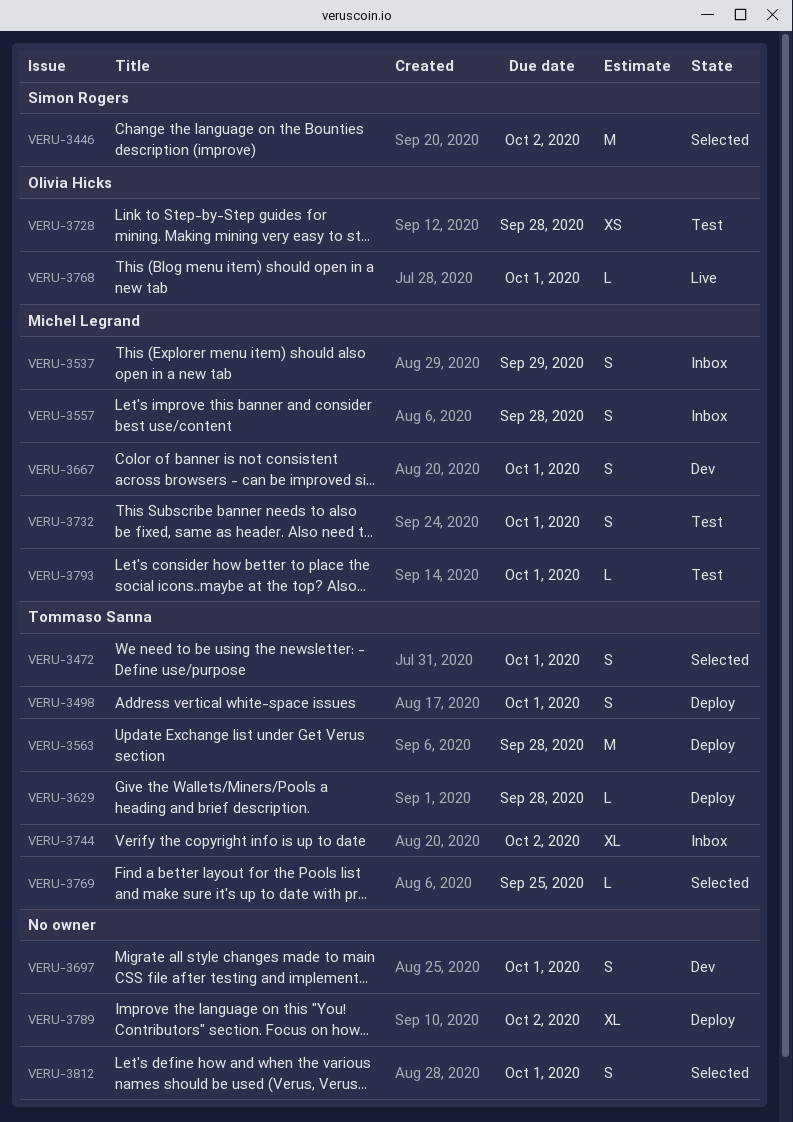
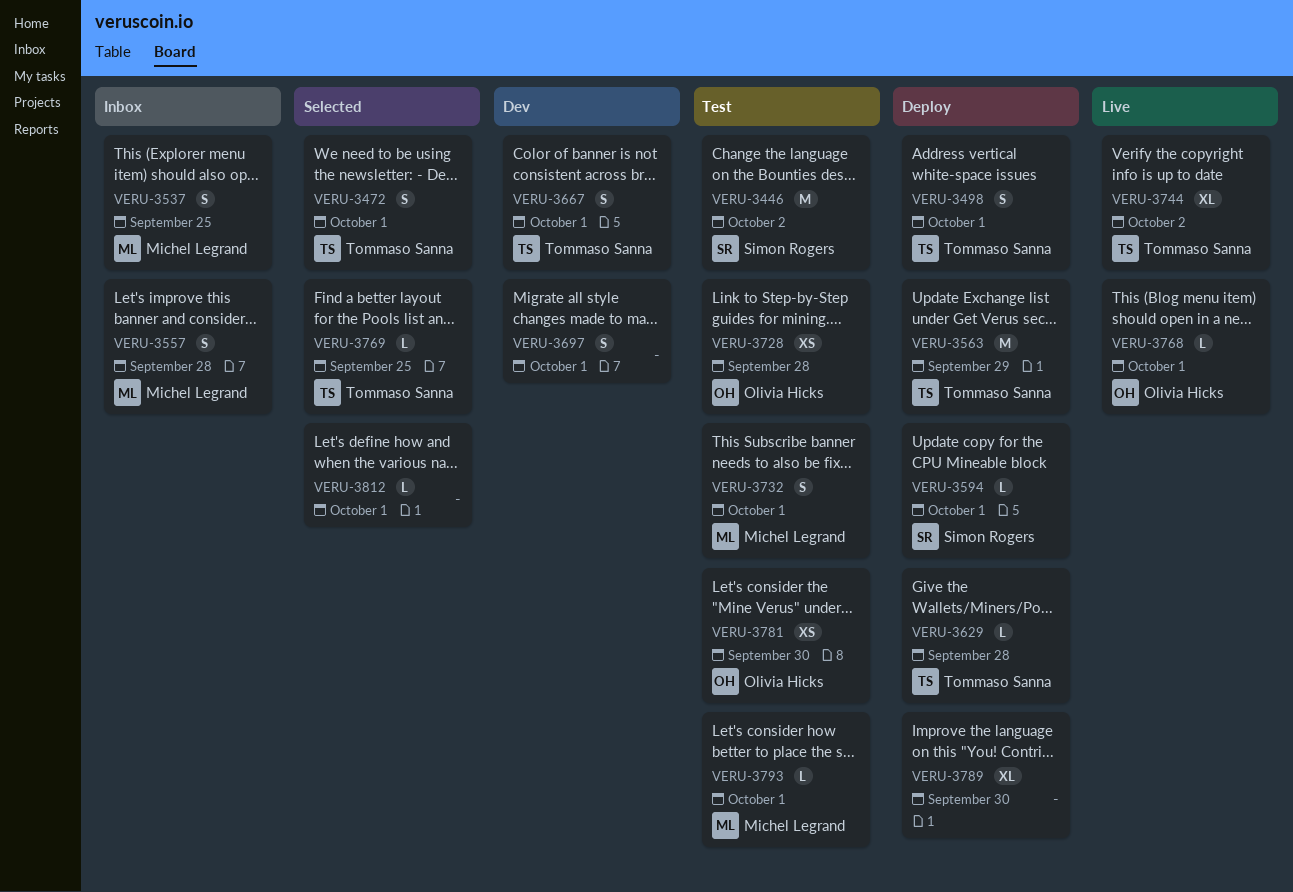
VERU-3446, status: Selected -> Test
VERU-3537, due: Sep 29 -> Sep 25
VERU-3563, due: Sep 28 -> Sep 29
VERU-3594: none -> present
VERU-3667, owner: Michel Legrand -> Tommaso Sanna
VERU-3744, status: Inbox -> Live
VERU-3781: none -> present
VERU-3789, due: Oct 2 -> Sep 30
VERU-3812, estimate: S -> L

